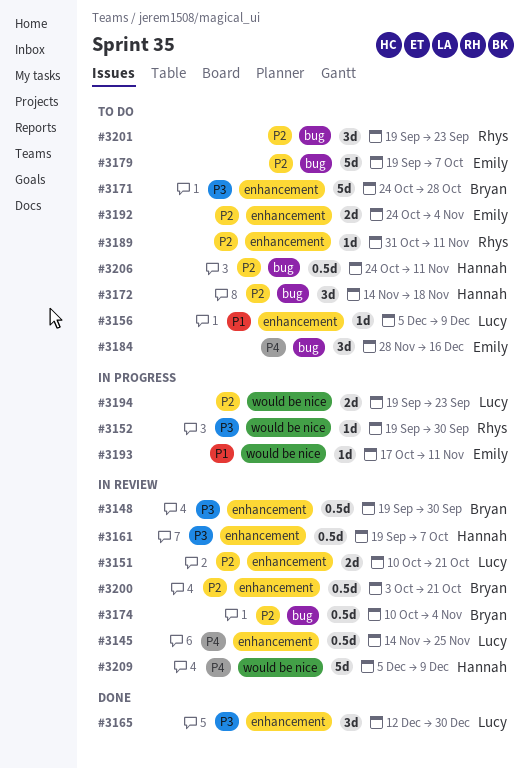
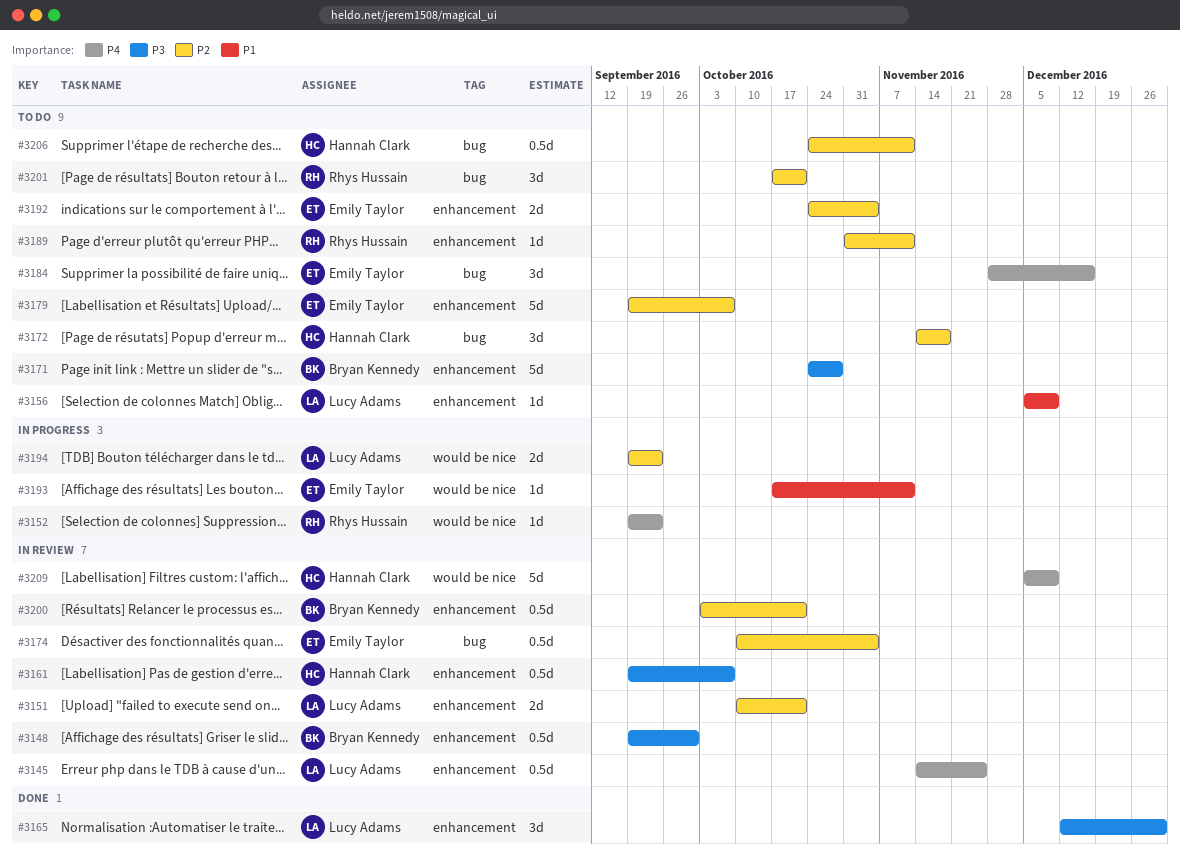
#3152, priority: P3 -> P4
#3152, due: Sep 30 -> Sep 23
#3174, owner: Bryan Kennedy -> Emily Taylor
#3179, label: bug -> enhancement
#3201, start: Sep 19 -> Oct 17
#3201, due: Sep 23 -> Oct 21

